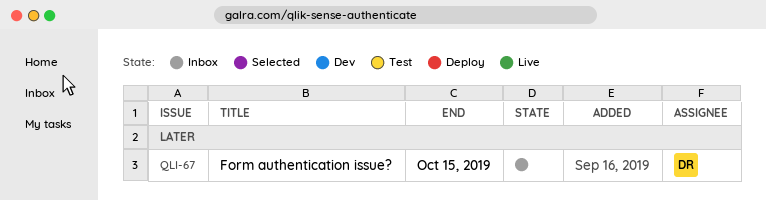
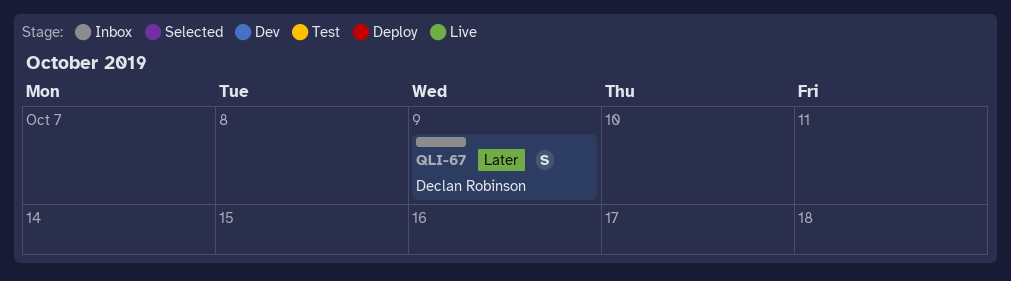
QLI-67, due: Oct 15 -> Oct 9

